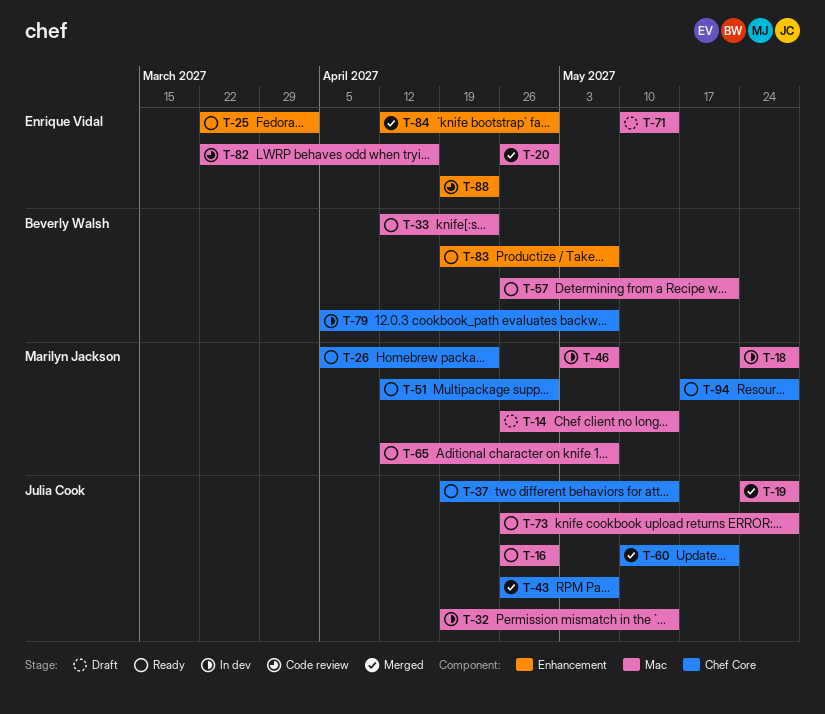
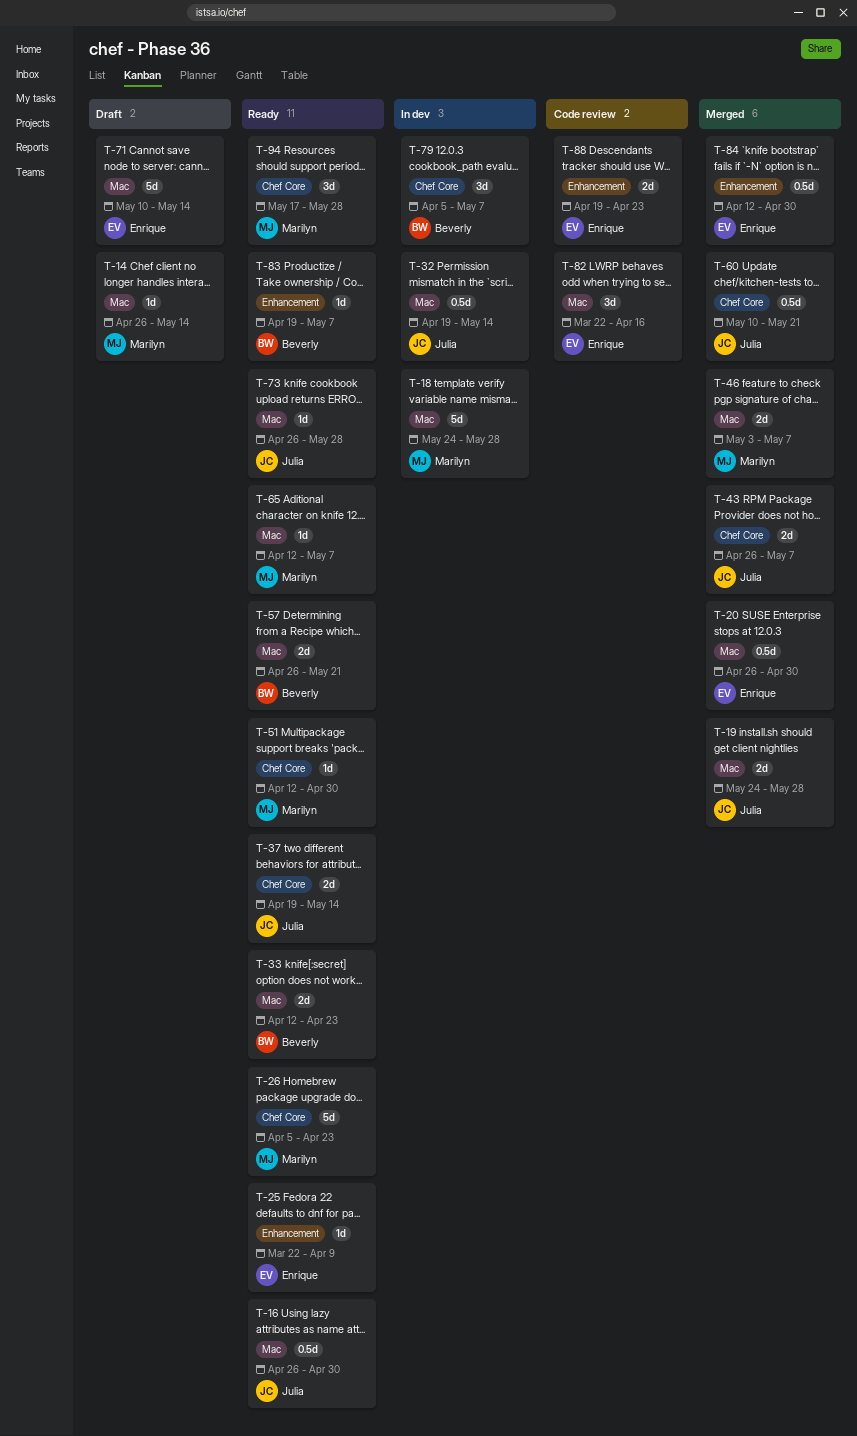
T-25, due: Apr 2 -> Apr 9
T-46, status: In dev -> Merged

